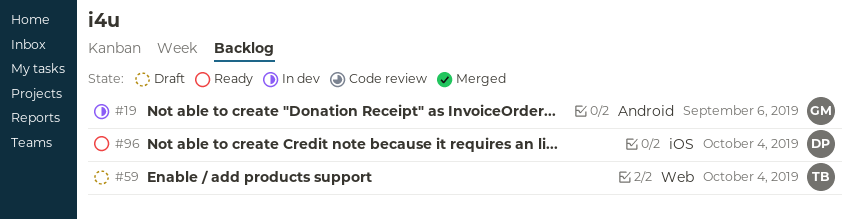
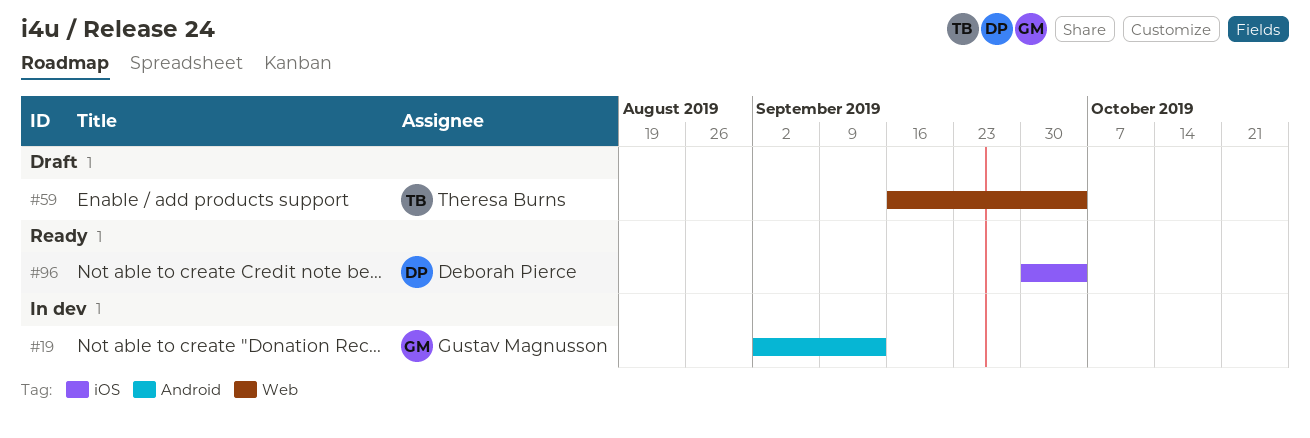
#19, due: Sep 6 -> Sep 13

